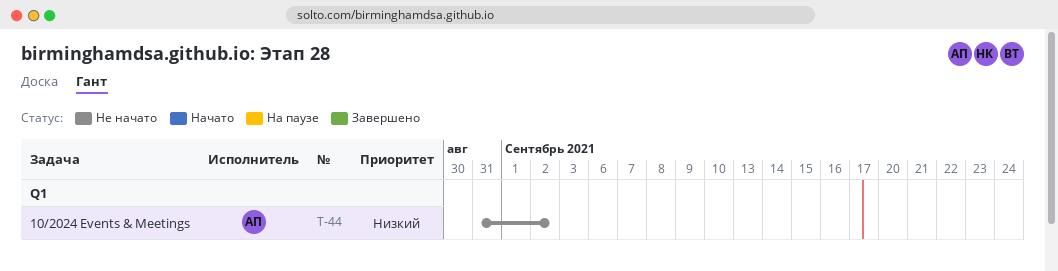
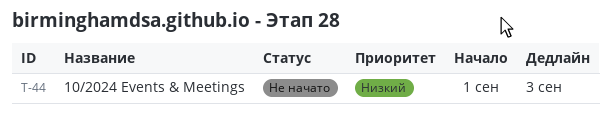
T-44, start: Aug 31 -> Sep 1
T-44, due: Sep 2 -> Sep 3

